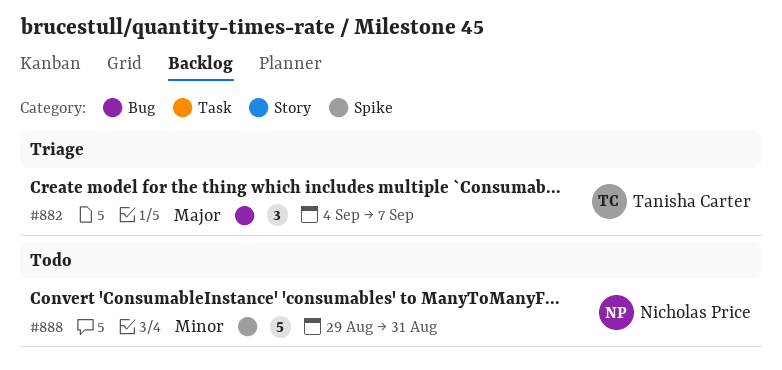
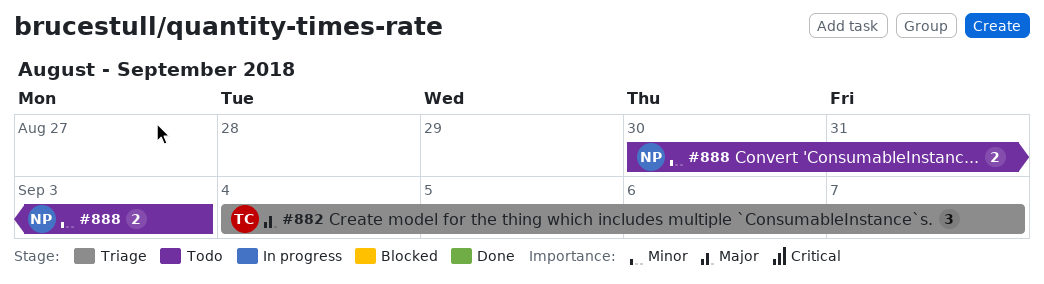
#888, estimate: 5 -> 2
#888, start: Aug 29 -> Aug 30
#888, due: Aug 31 -> Sep 3

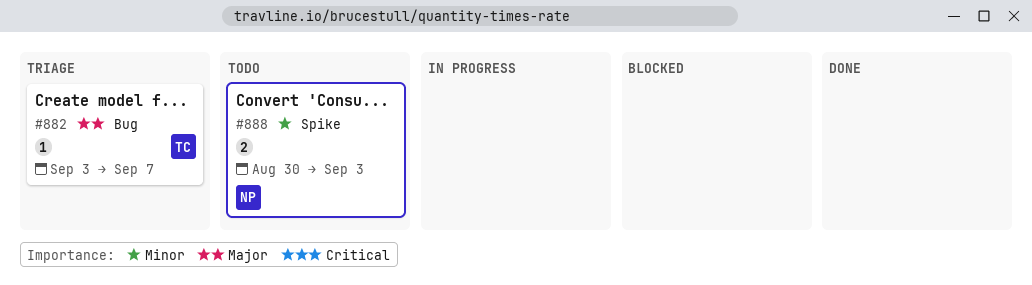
#882, estimate: 3 -> 1
#882, start: Sep 4 -> Sep 3

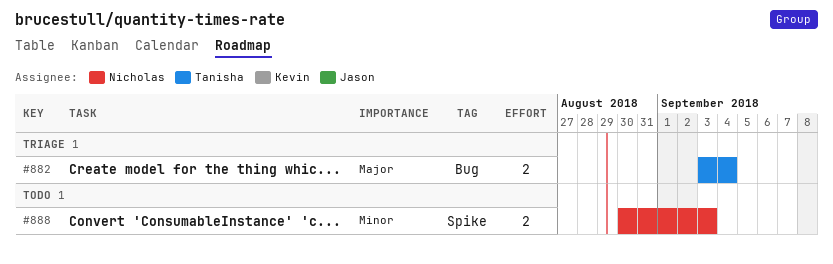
#882, estimate: 1 -> 2
#882, due: Sep 7 -> Sep 4

